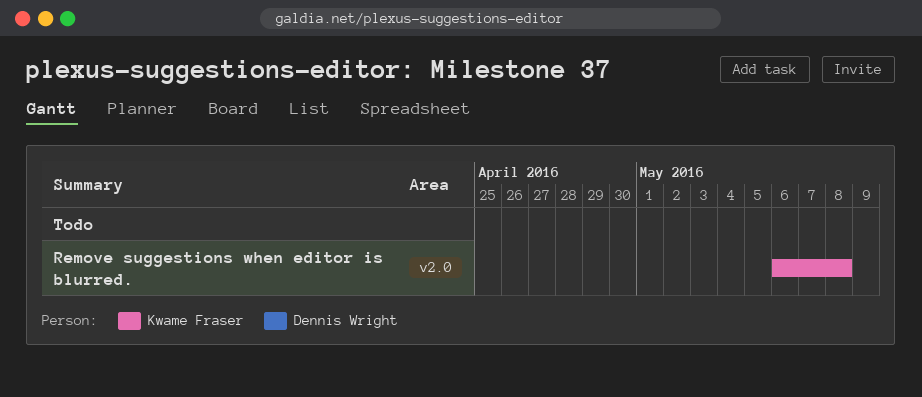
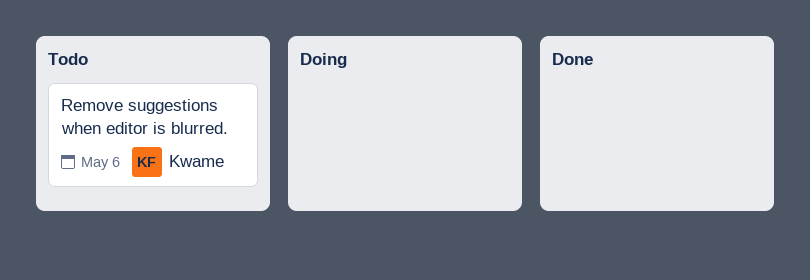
Remove suggestions when editor is blurred., due: May 8 -> May 6

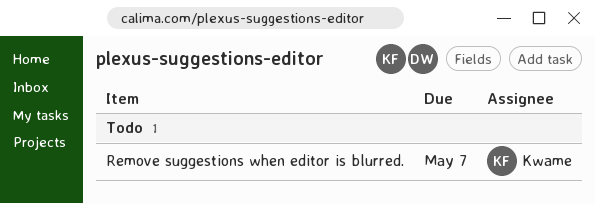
Remove suggestions when editor is blurred., due: May 6 -> May 7

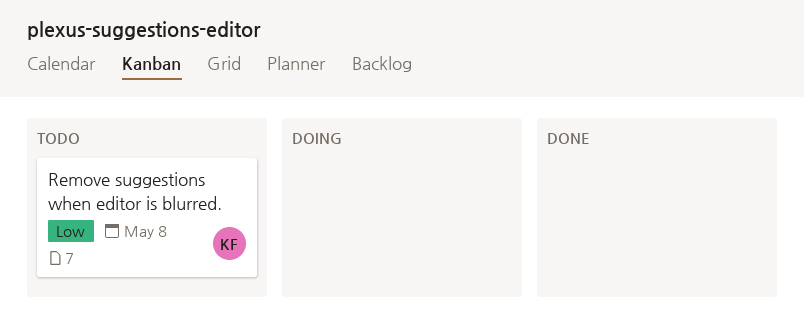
Remove suggestions when editor is blurred., due: May 7 -> May 8

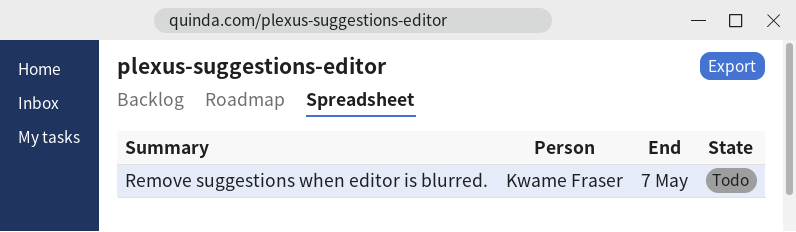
Remove suggestions when editor is blurred., due: May 8 -> May 7

